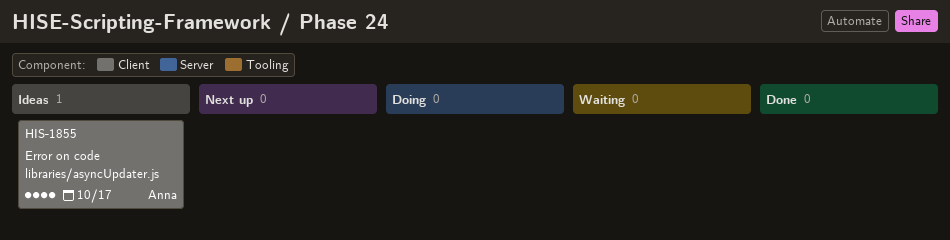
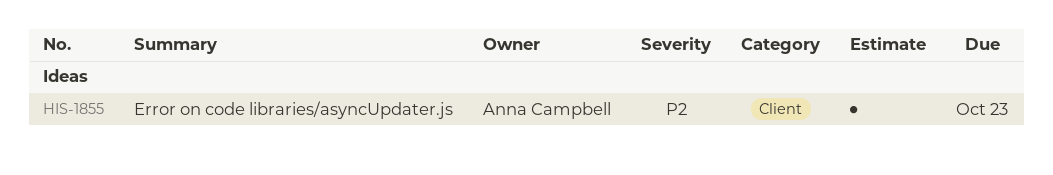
HIS-1855, estimate: 4 -> 1
HIS-1855, due: Oct 17 -> Oct 23

